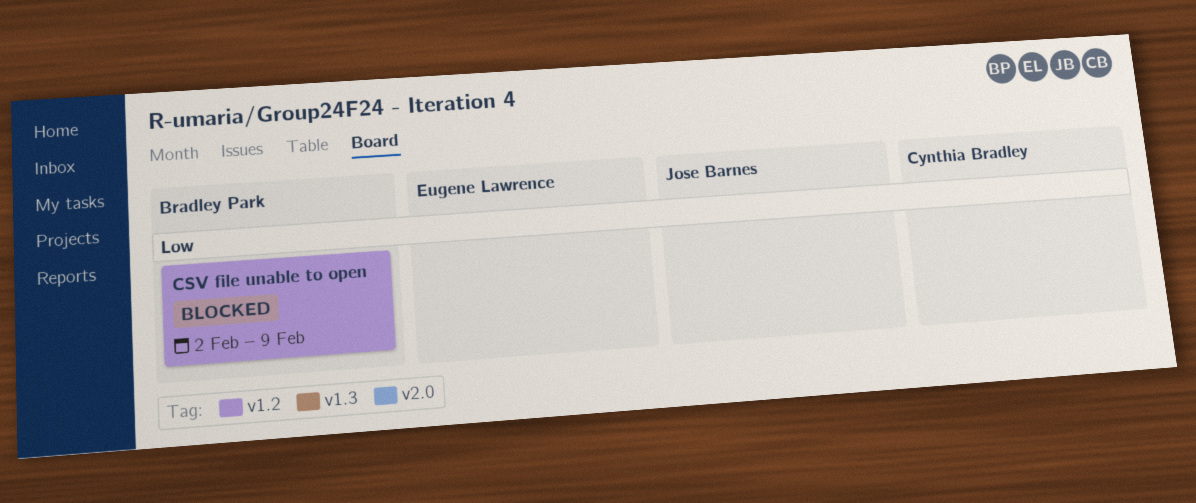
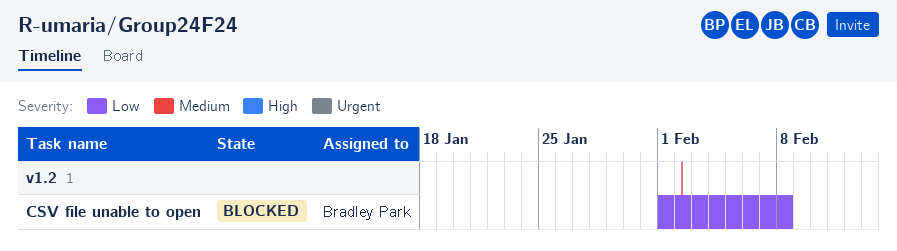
CSV file unable to open, start: Feb 2 -> Feb 1
CSV file unable to open, due: Feb 9 -> Feb 8

